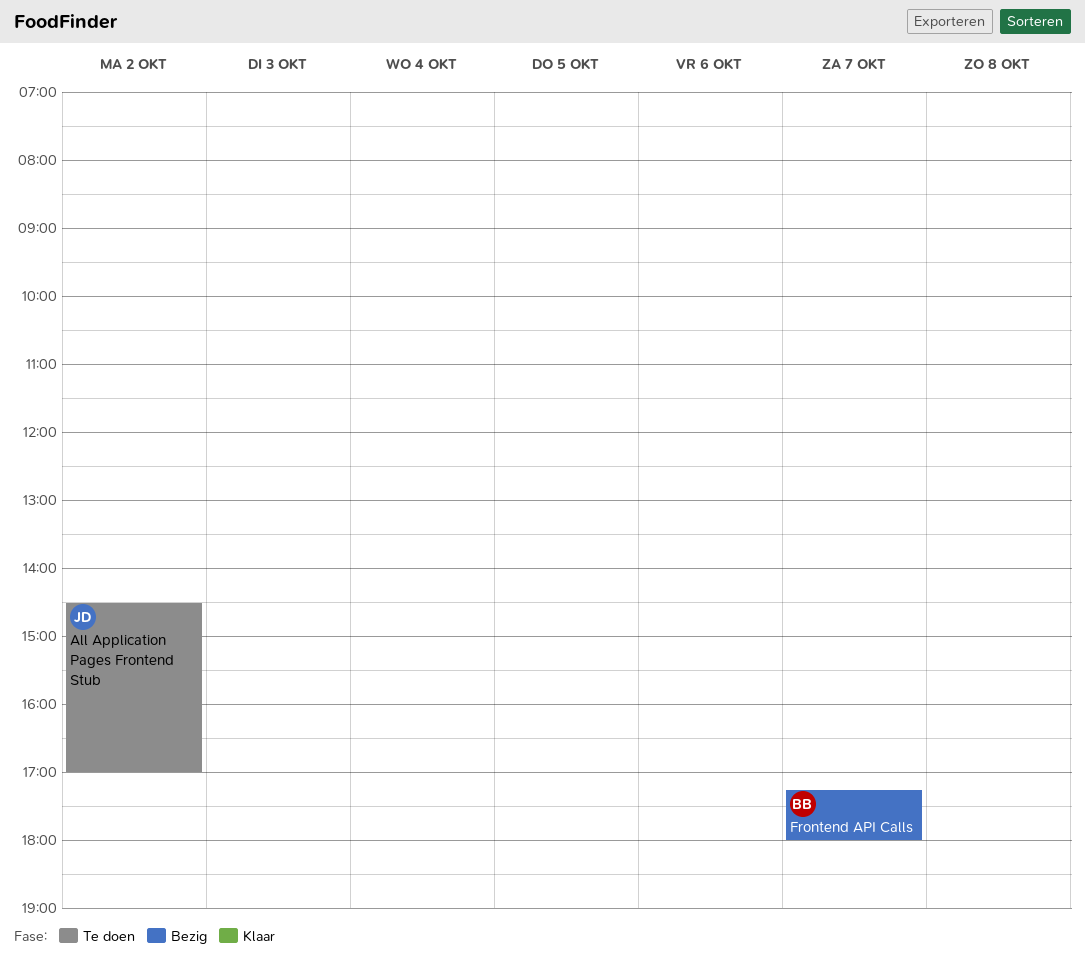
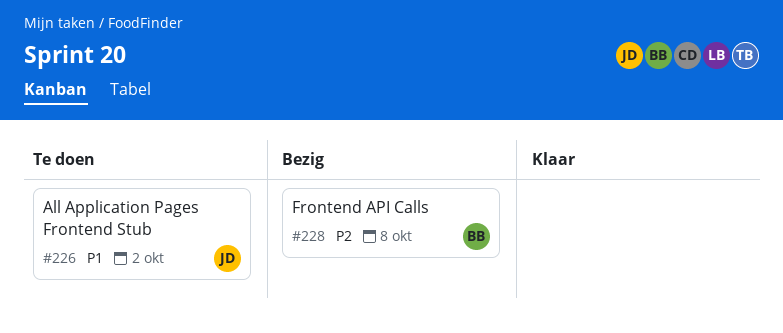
Frontend API Calls, day: Oct 7 -> Oct 8

